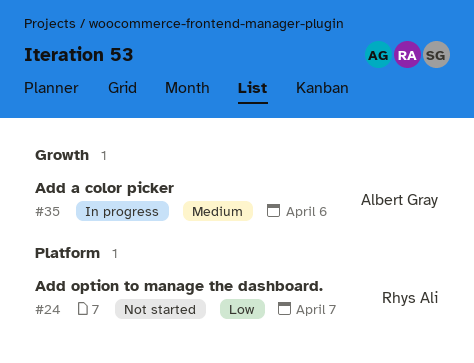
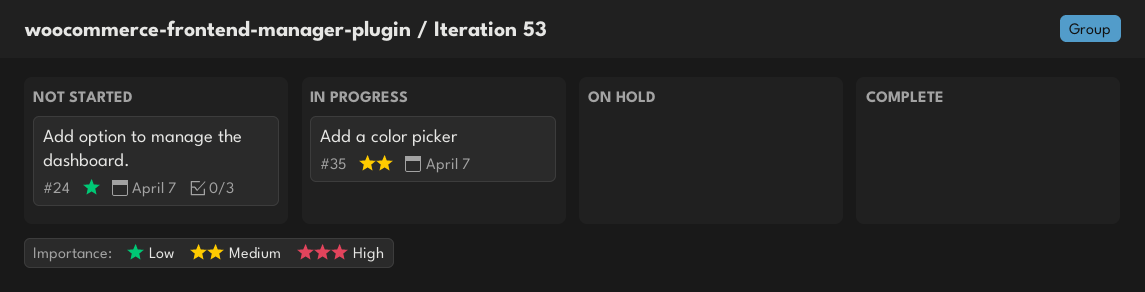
#35, due: Apr 6 -> Apr 7

